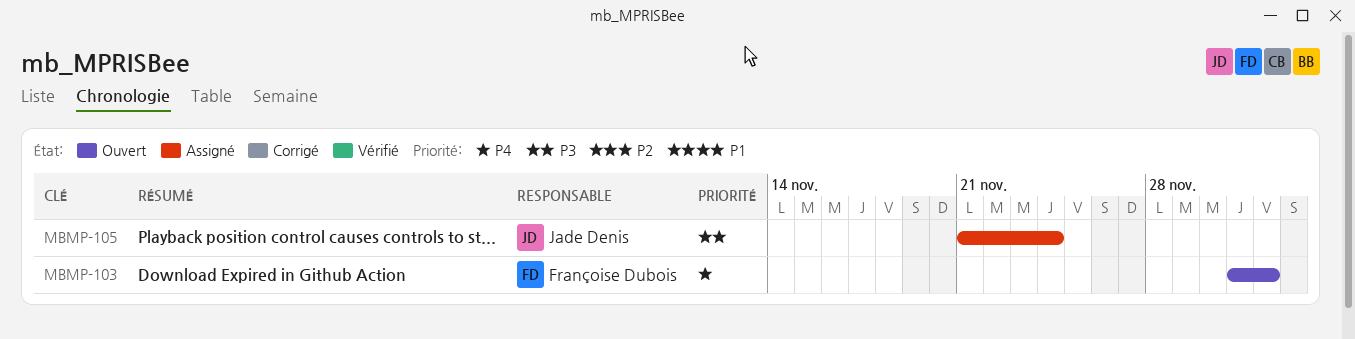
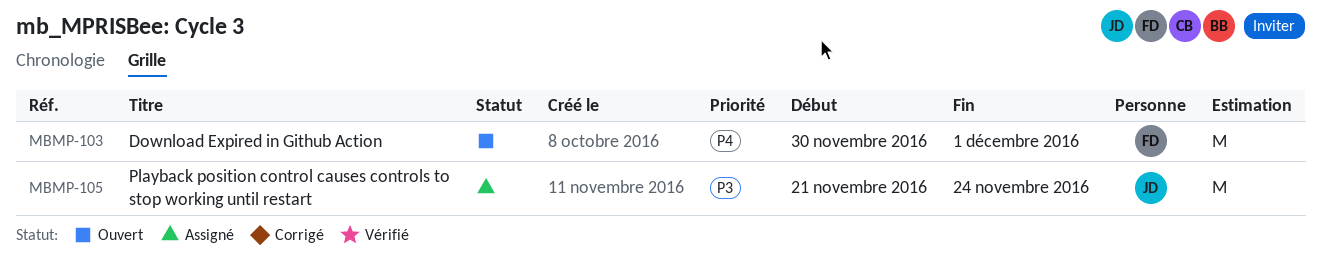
MBMP-103, start: Dec 1 -> Nov 30
MBMP-103, due: Dec 2 -> Dec 1

